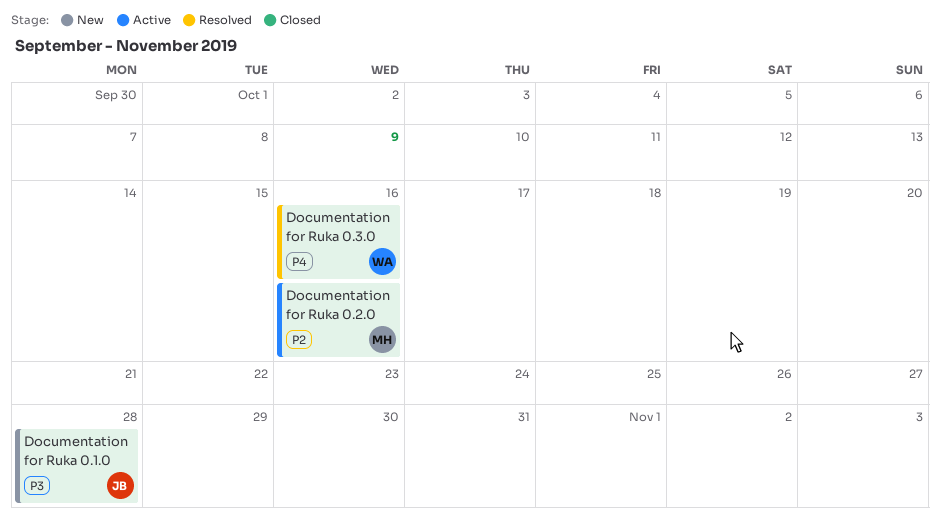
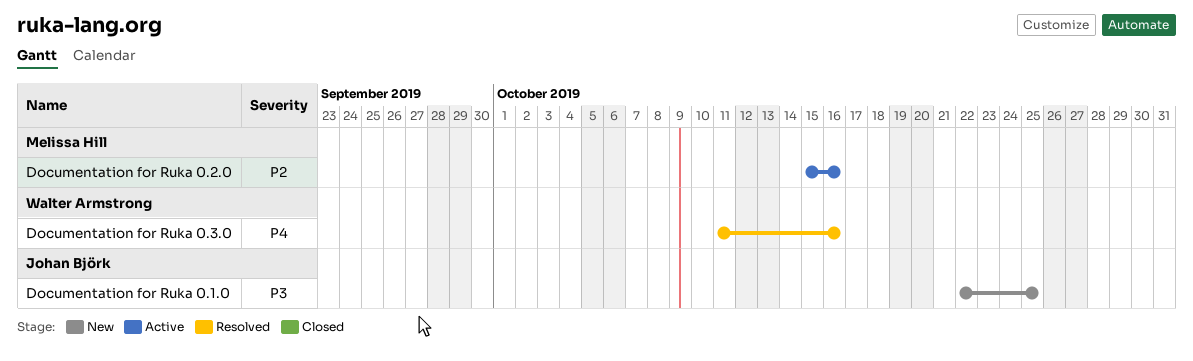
Documentation for Ruka 0.1.0, due: Oct 28 -> Oct 25

